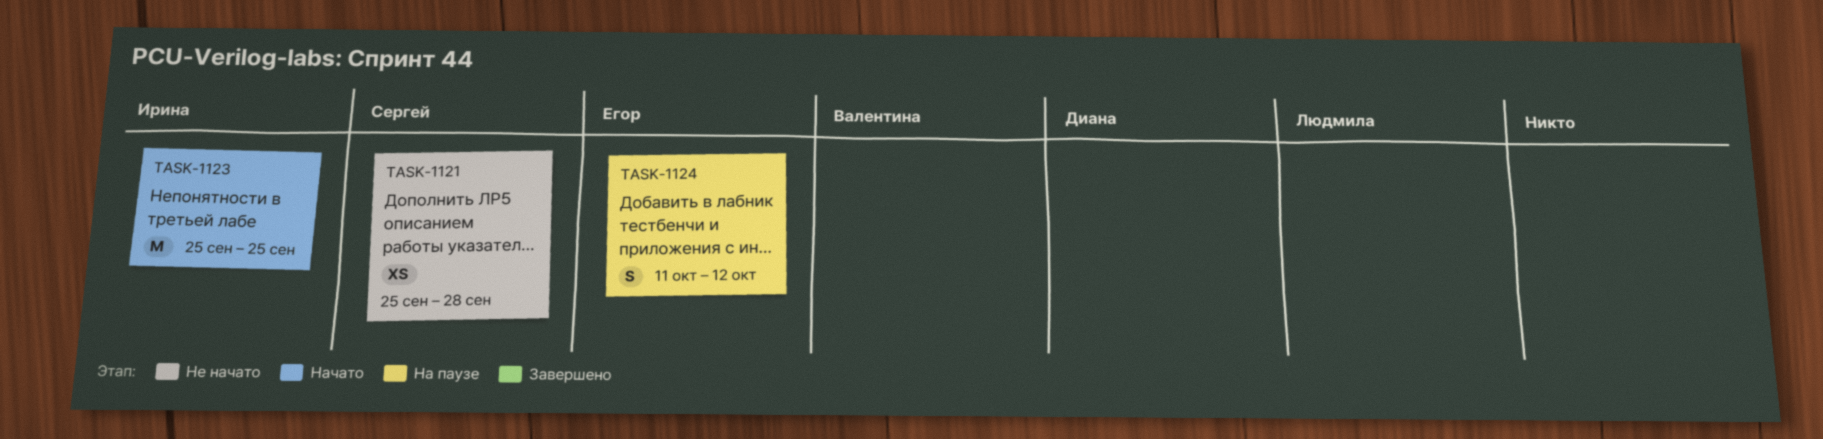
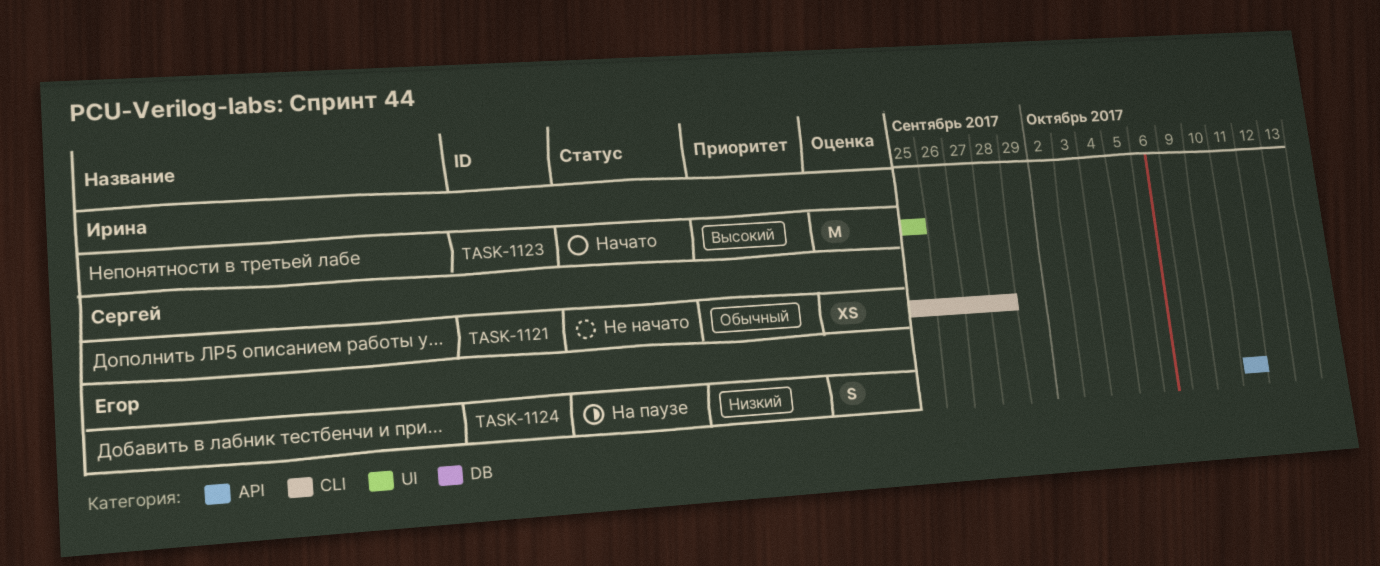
TASK-1124, due: Oct 12 -> Oct 11

